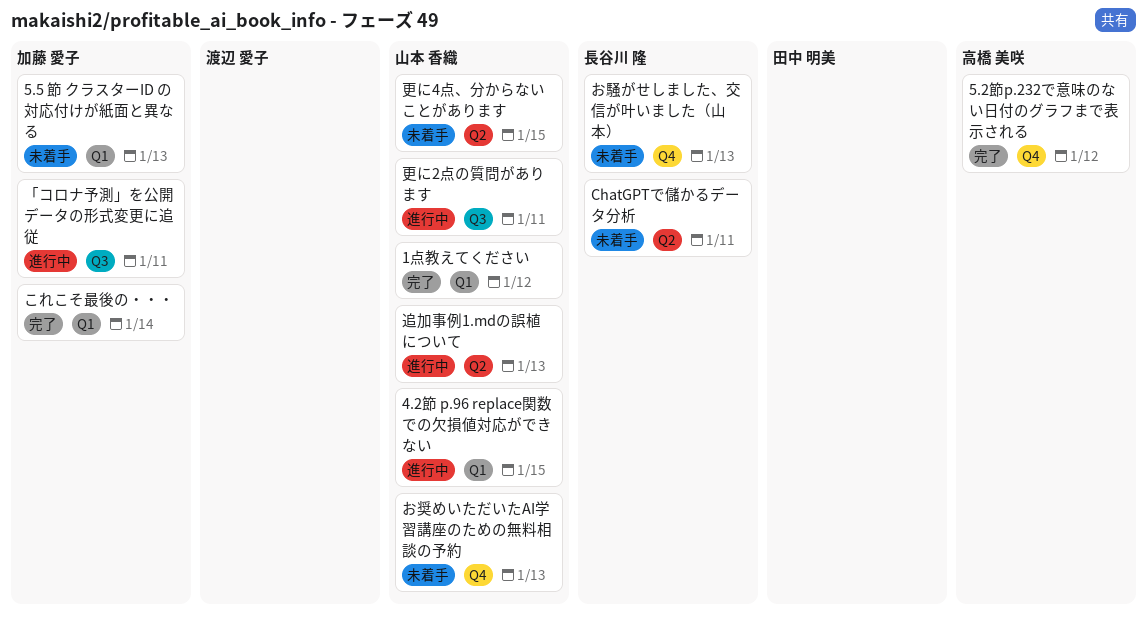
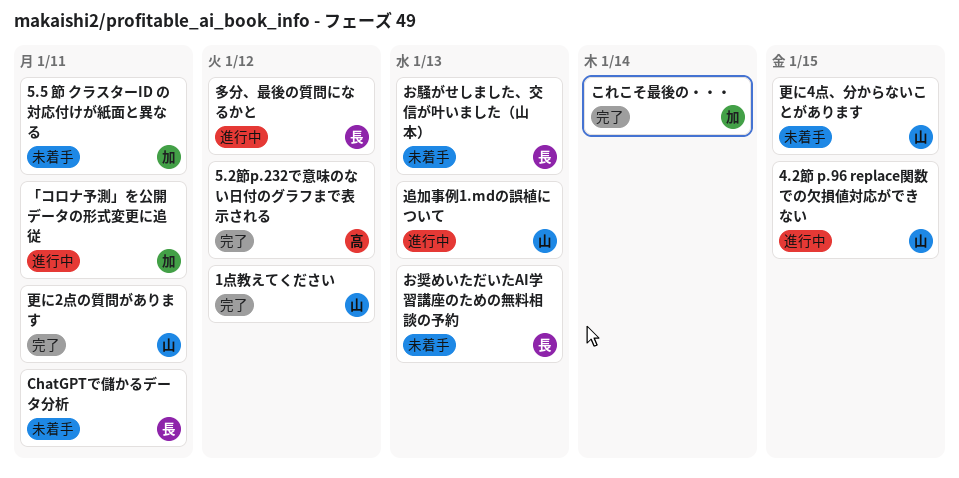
5.5 節 クラスターID の対応付けが紙面と異なる, due: Jan 13 -> Jan 11
お奨めいただいたAI学習講座のための無料相談の予約, owner: 山本 香織 -> 長谷川 隆
多分、最後の質問になるかと: none -> present
更に2点の質問があります, status: 進行中 -> 完了

